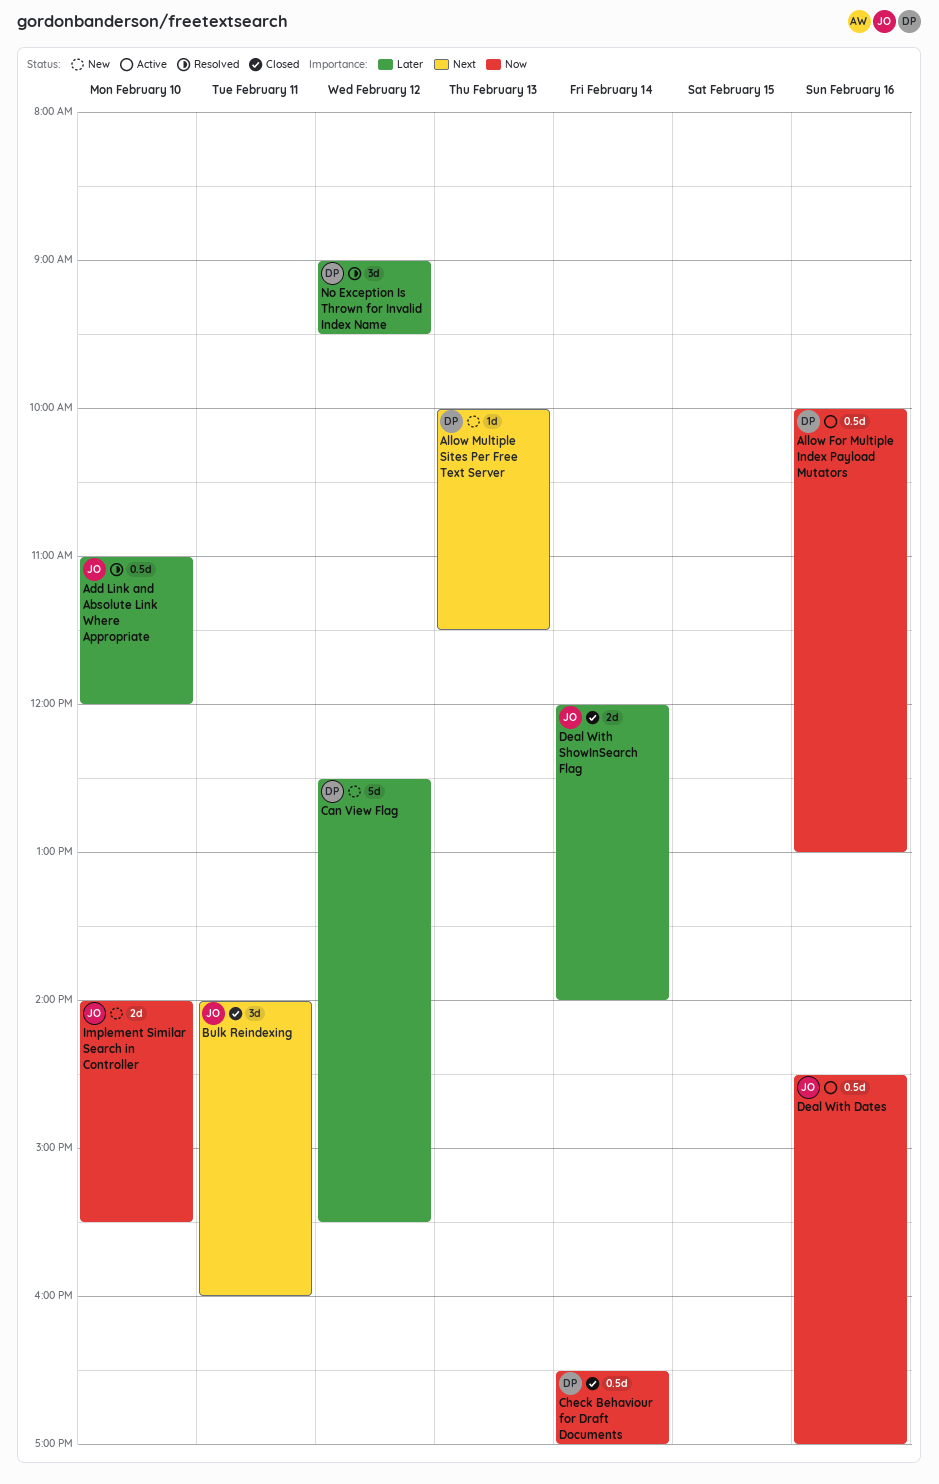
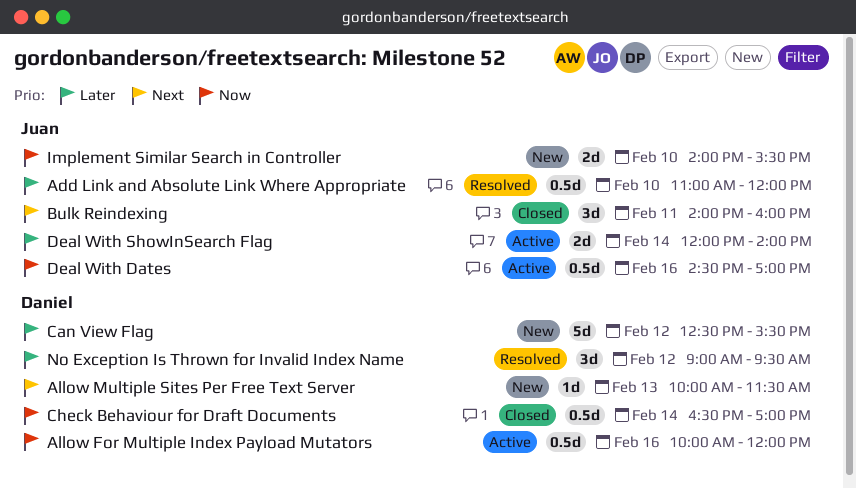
Allow For Multiple Index Payload Mutators, ends: 13:00 -> 12:00
Deal With ShowInSearch Flag, status: Closed -> Active

